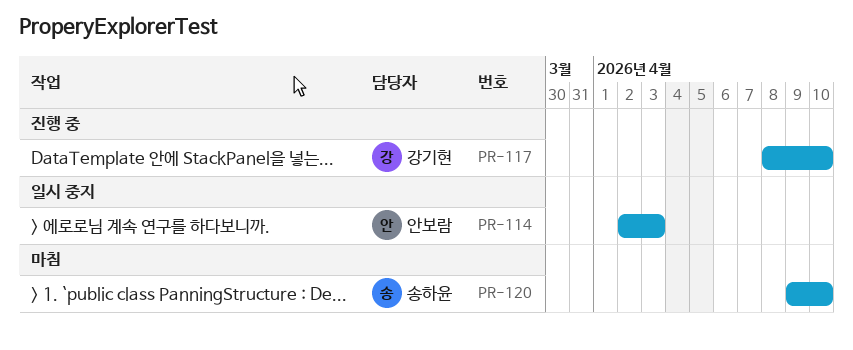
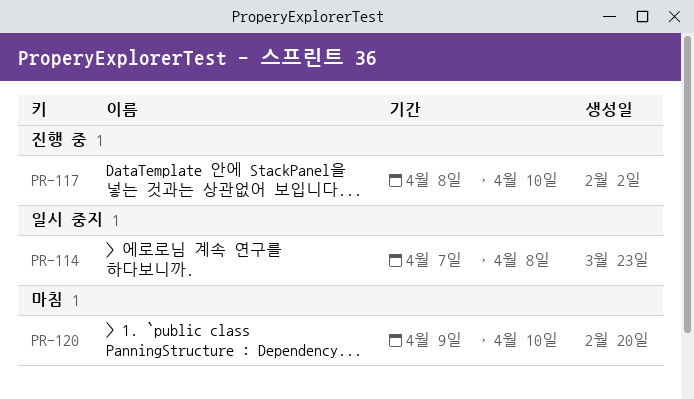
PR-114, start: Apr 2 -> Apr 7
PR-114, due: Apr 3 -> Apr 8

